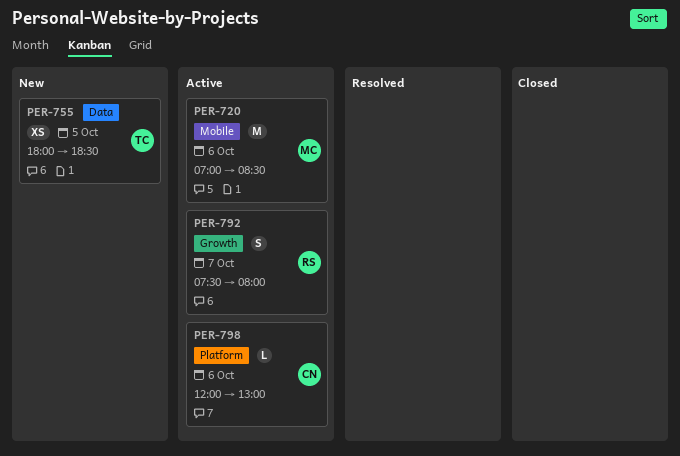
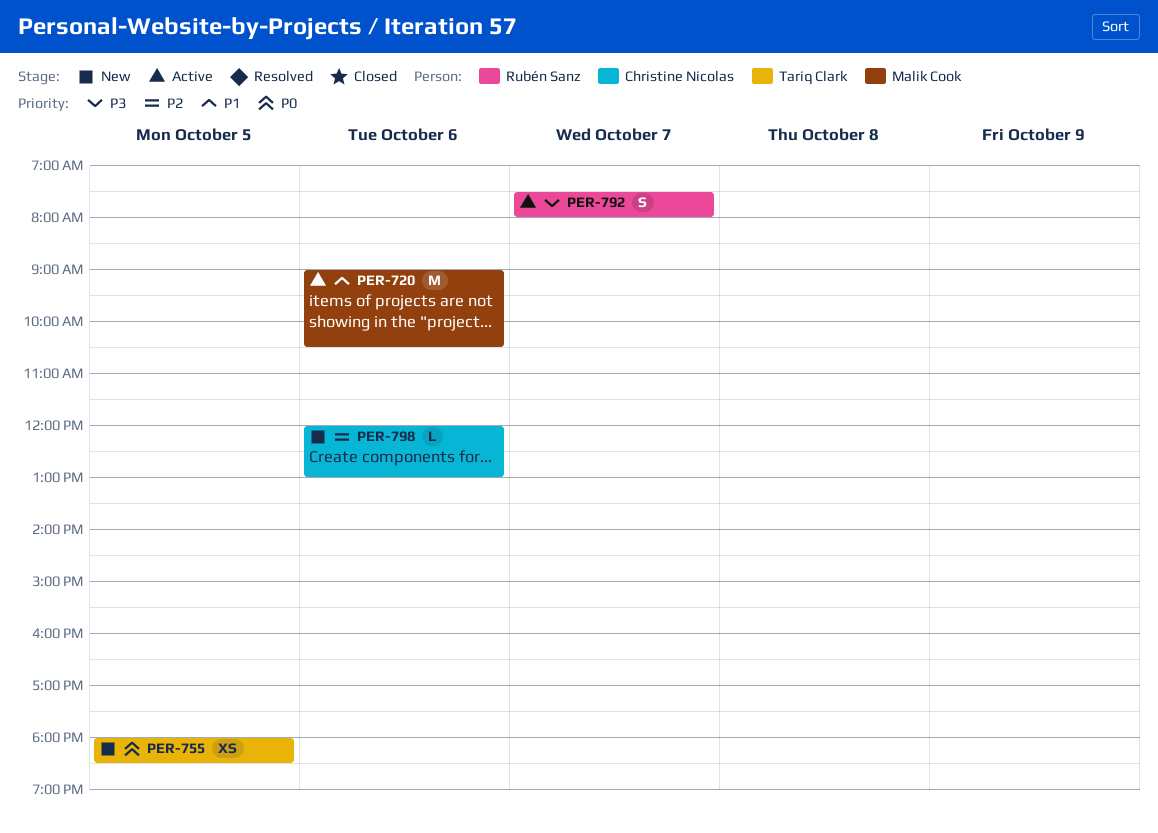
PER-720, begins: 07:00 -> 09:00
PER-720, ends: 08:30 -> 10:30
PER-798, status: Active -> New

